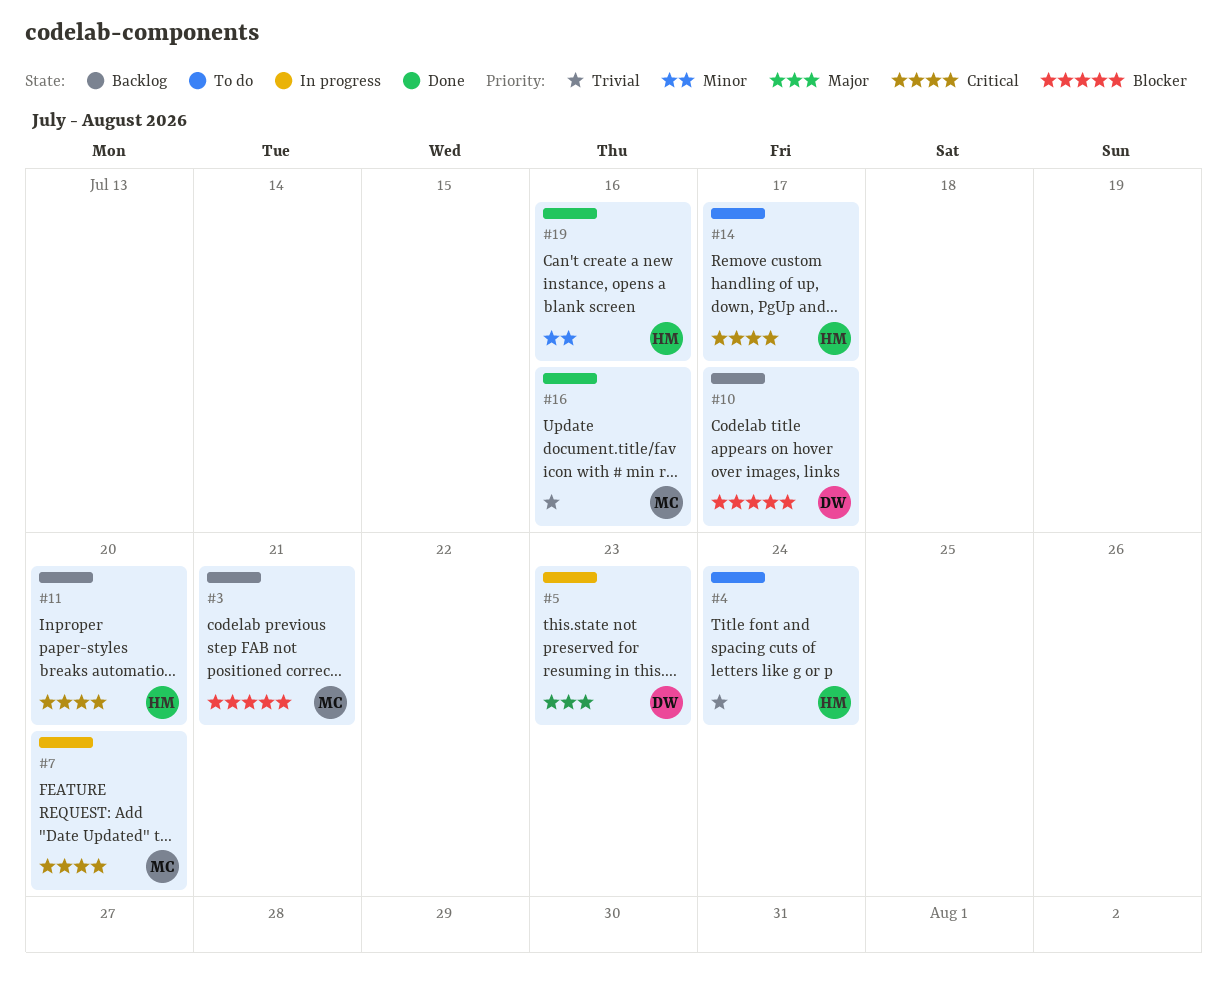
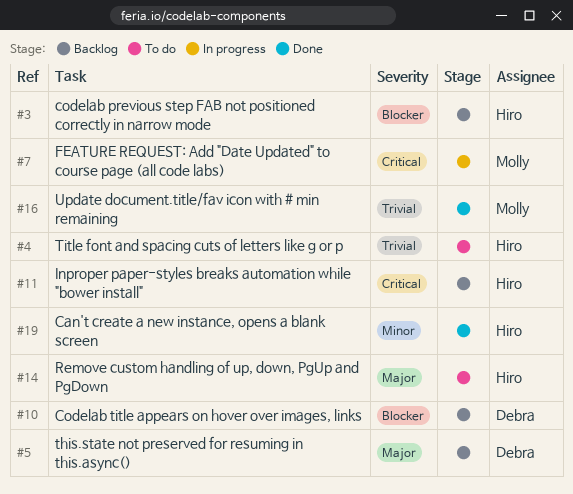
#3, owner: Molly -> Hiro
#5, status: In progress -> Backlog
#14, priority: Critical -> Major

